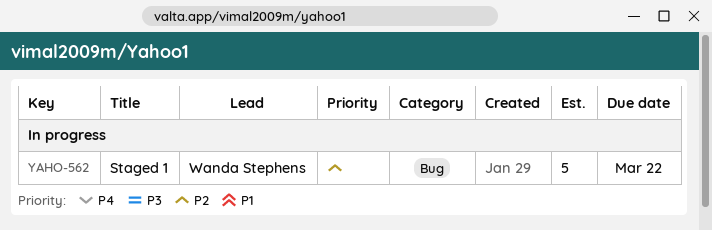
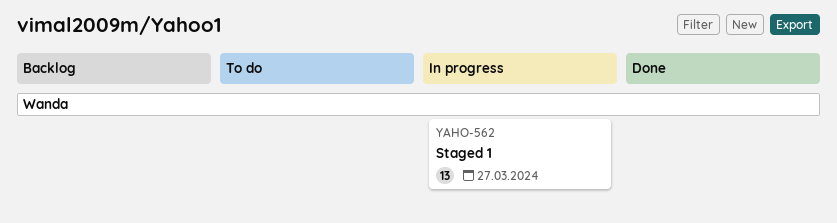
YAHO-562, estimate: 5 -> 13
YAHO-562, due: Mar 22 -> Mar 27

